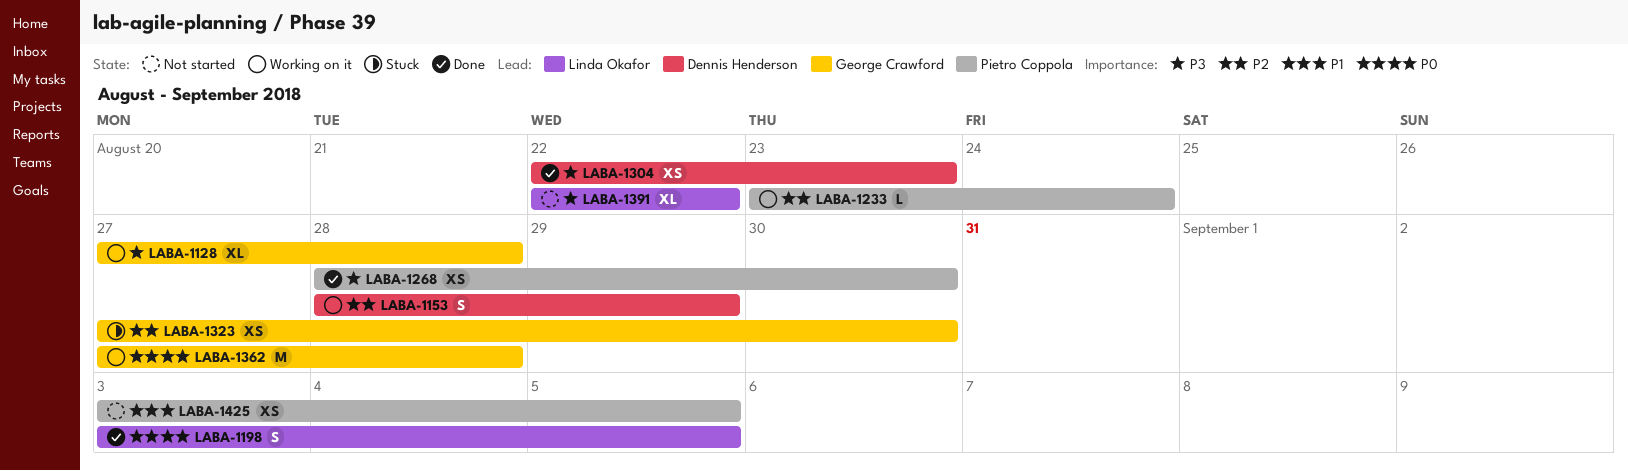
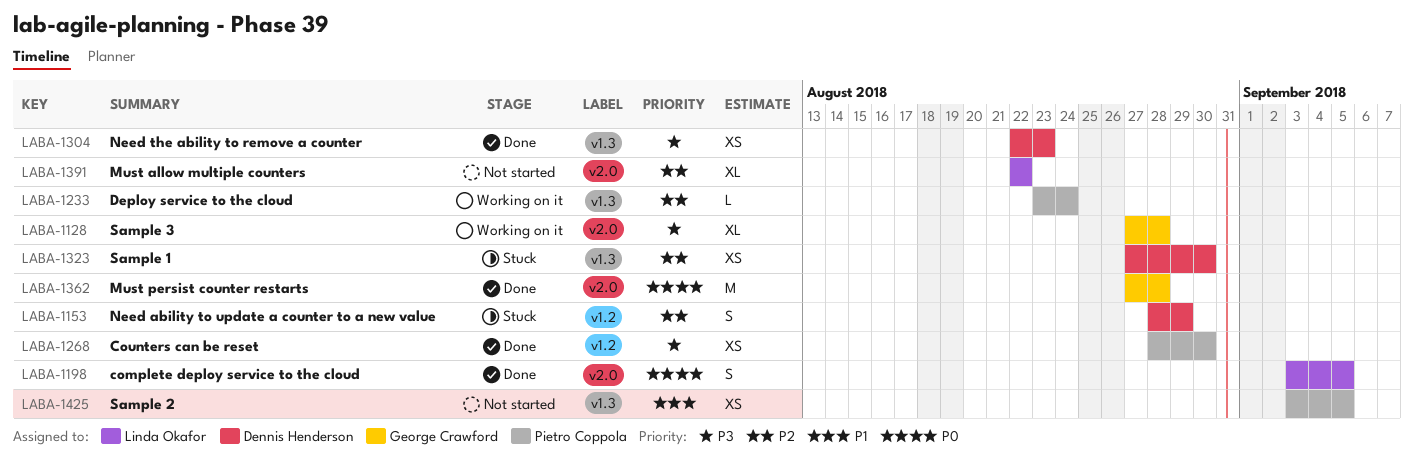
LABA-1153, status: Working on it -> Stuck
LABA-1323, owner: George Crawford -> Dennis Henderson
LABA-1362, status: Working on it -> Done
LABA-1391, priority: P3 -> P2

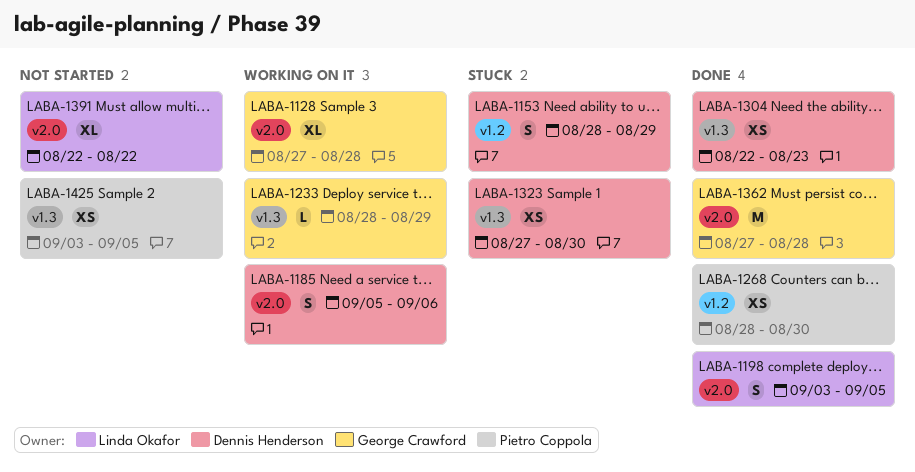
LABA-1185: none -> present
LABA-1233, owner: Pietro Coppola -> George Crawford
LABA-1233, start: Aug 23 -> Aug 28
LABA-1233, due: Aug 24 -> Aug 29

